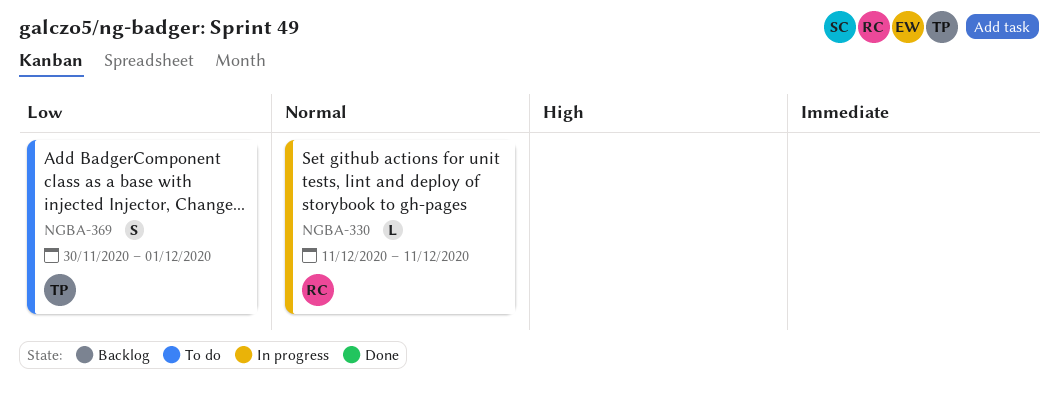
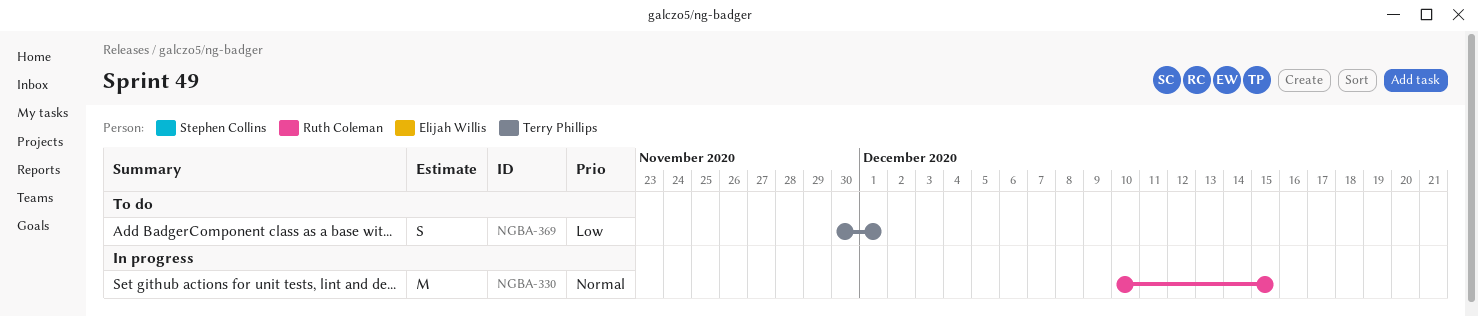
NGBA-330, estimate: L -> M
NGBA-330, start: Dec 11 -> Dec 10
NGBA-330, due: Dec 11 -> Dec 15

